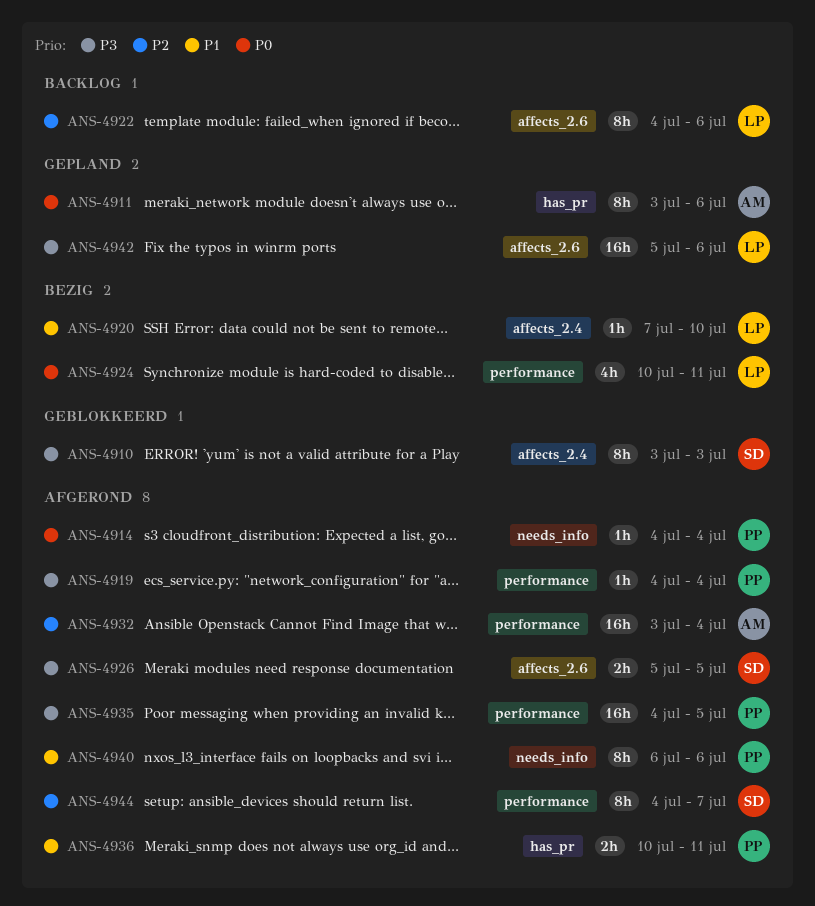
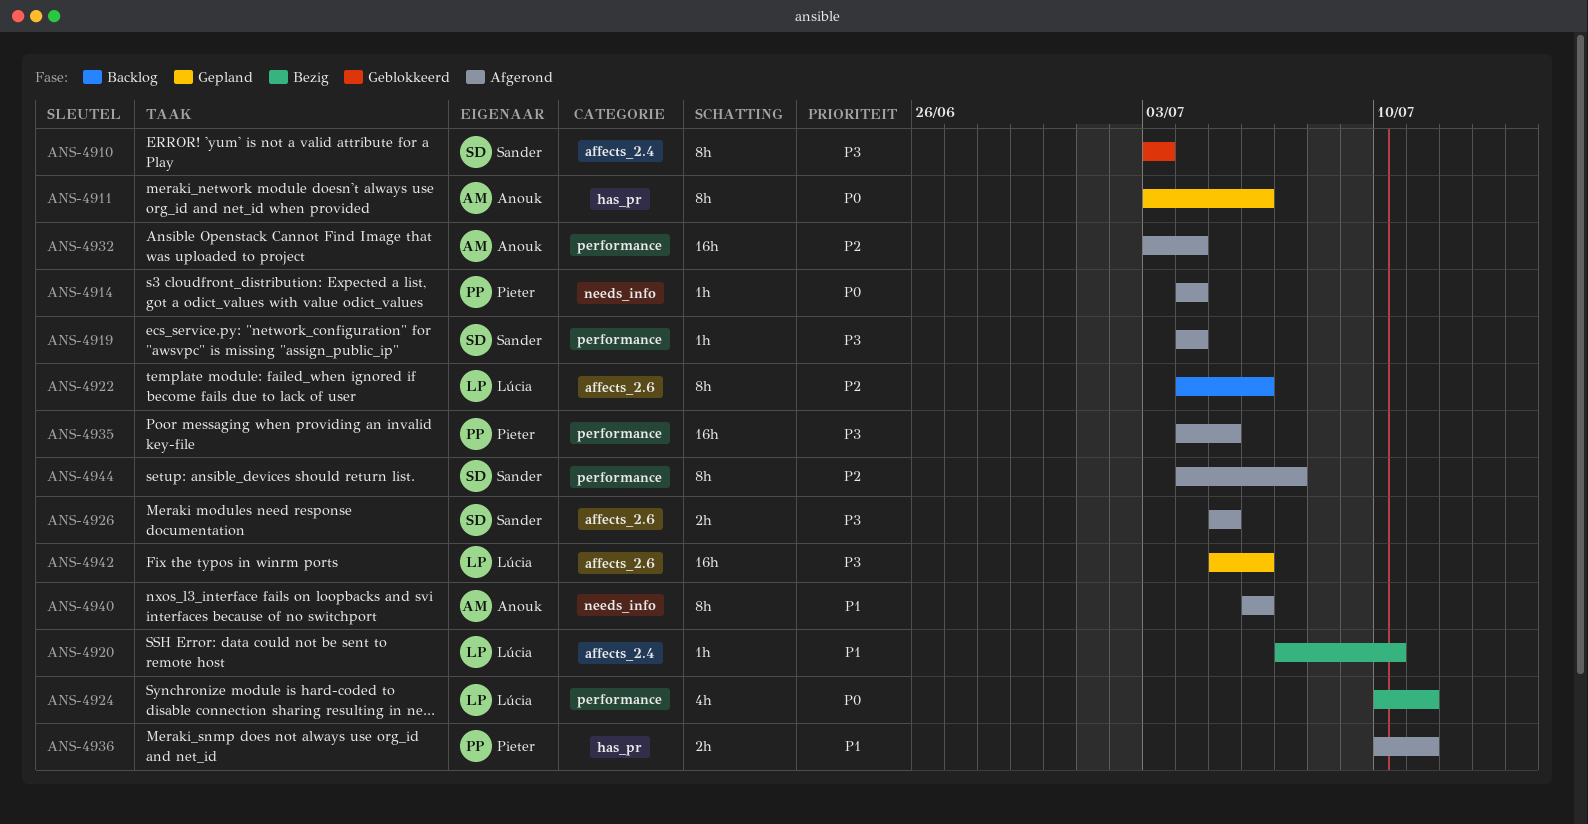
ANS-4919, owner: Pieter -> Sander
ANS-4940, owner: Pieter -> Anouk

